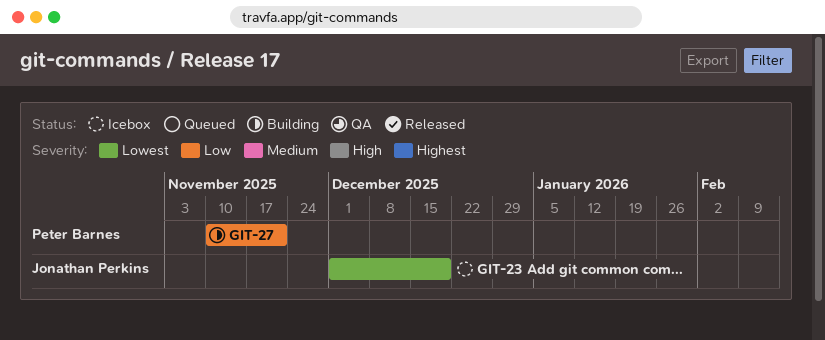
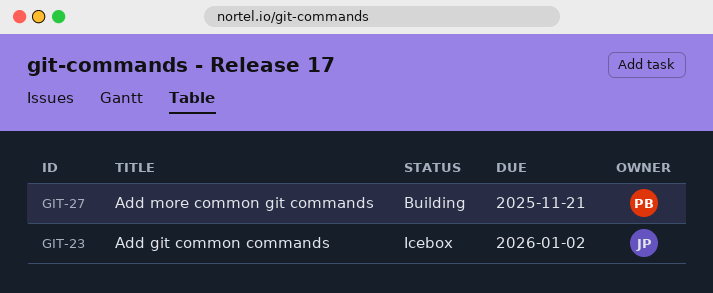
GIT-23, due: Dec 19 -> Jan 2

